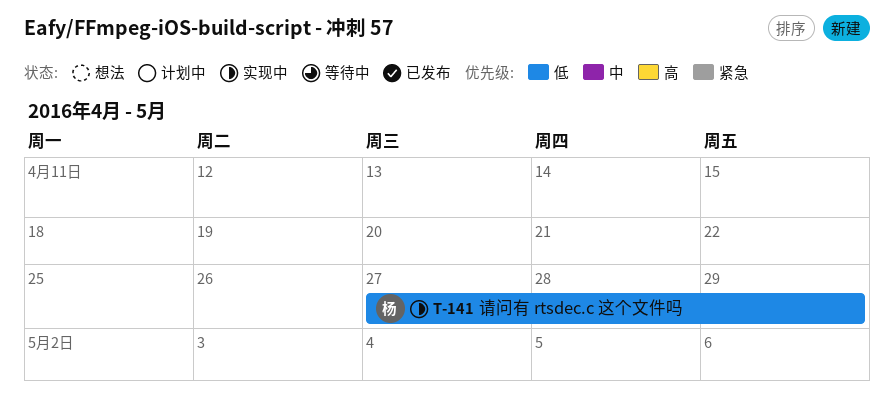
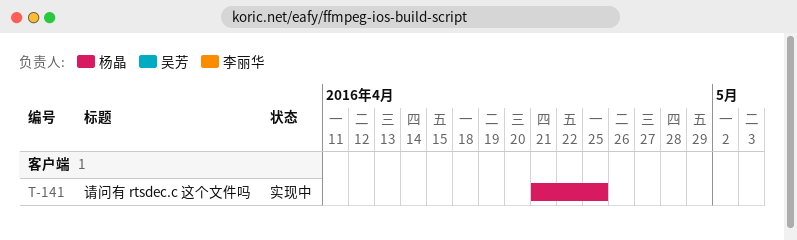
T-141, start: Apr 27 -> Apr 21
T-141, due: Apr 29 -> Apr 25

